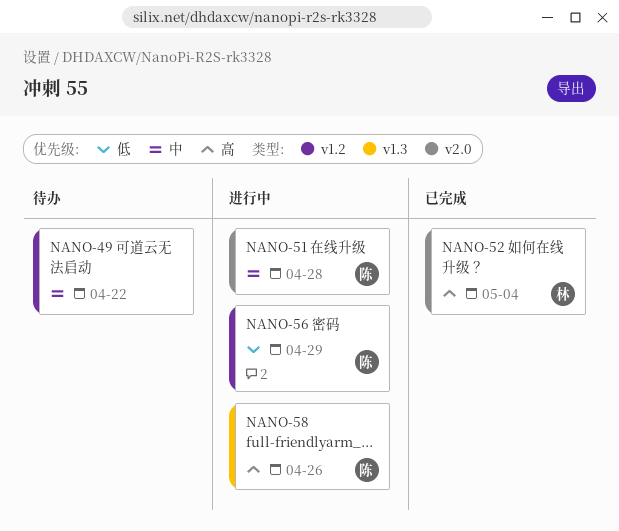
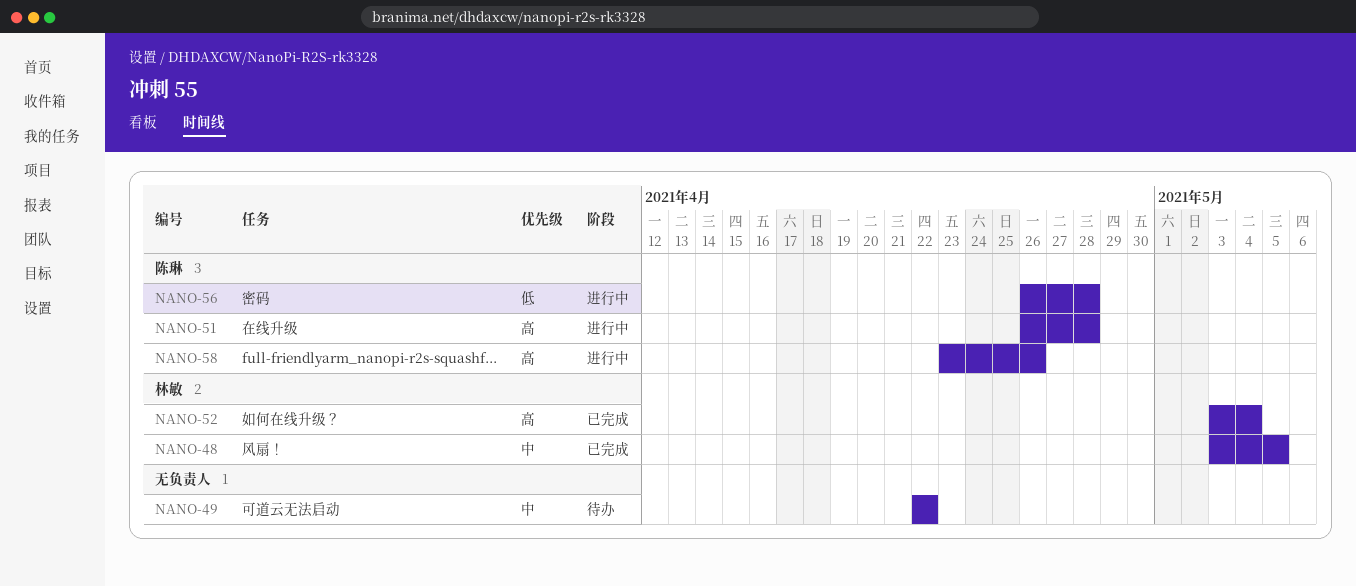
NANO-48: none -> present
NANO-51, priority: 中 -> 高
NANO-56, due: Apr 29 -> Apr 28

